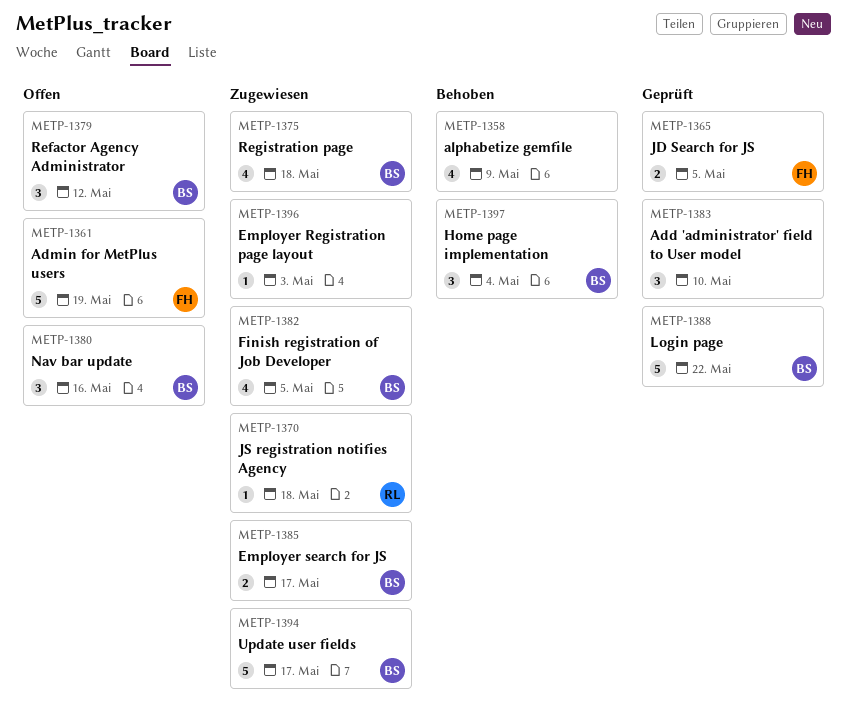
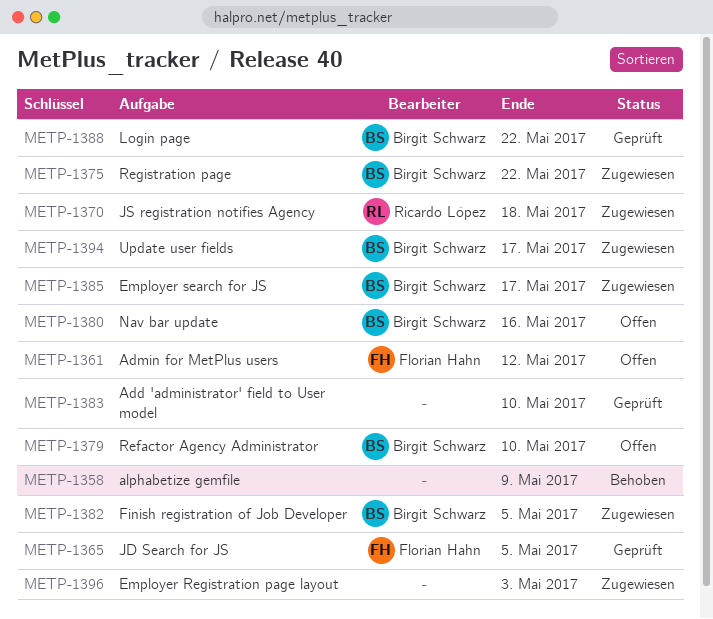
METP-1361, due: May 19 -> May 12
METP-1375, due: May 18 -> May 22
METP-1379, due: May 12 -> May 10
METP-1397: present -> none

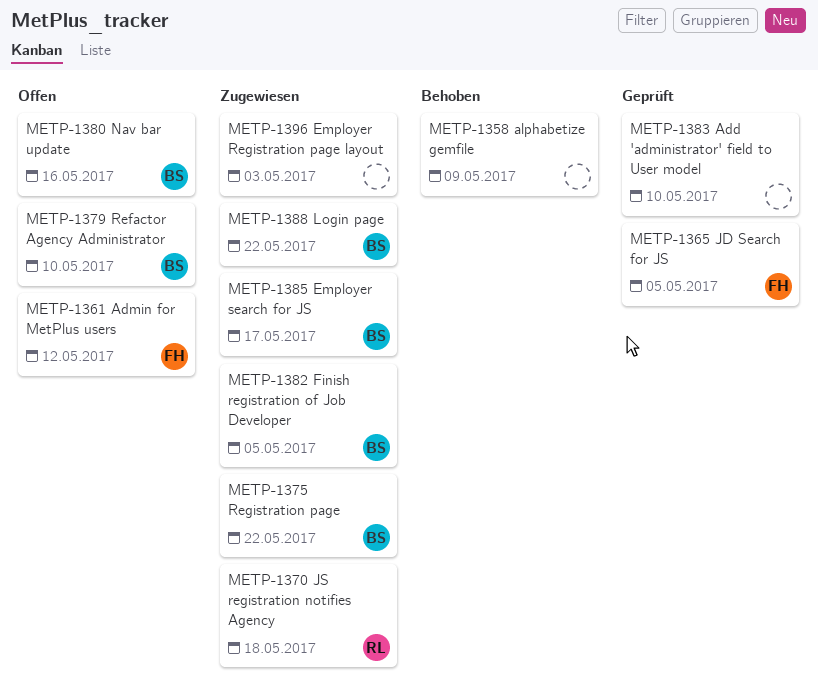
METP-1388, status: Geprüft -> Zugewiesen
METP-1394: present -> none

